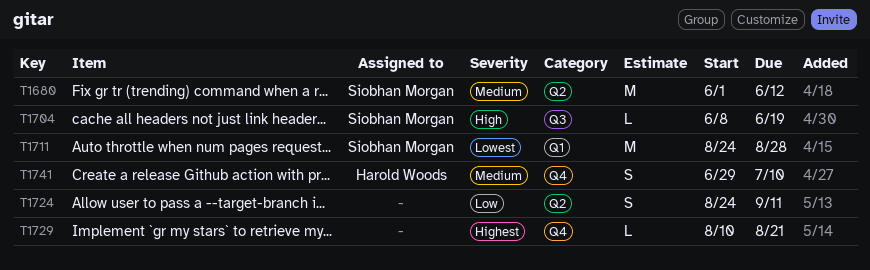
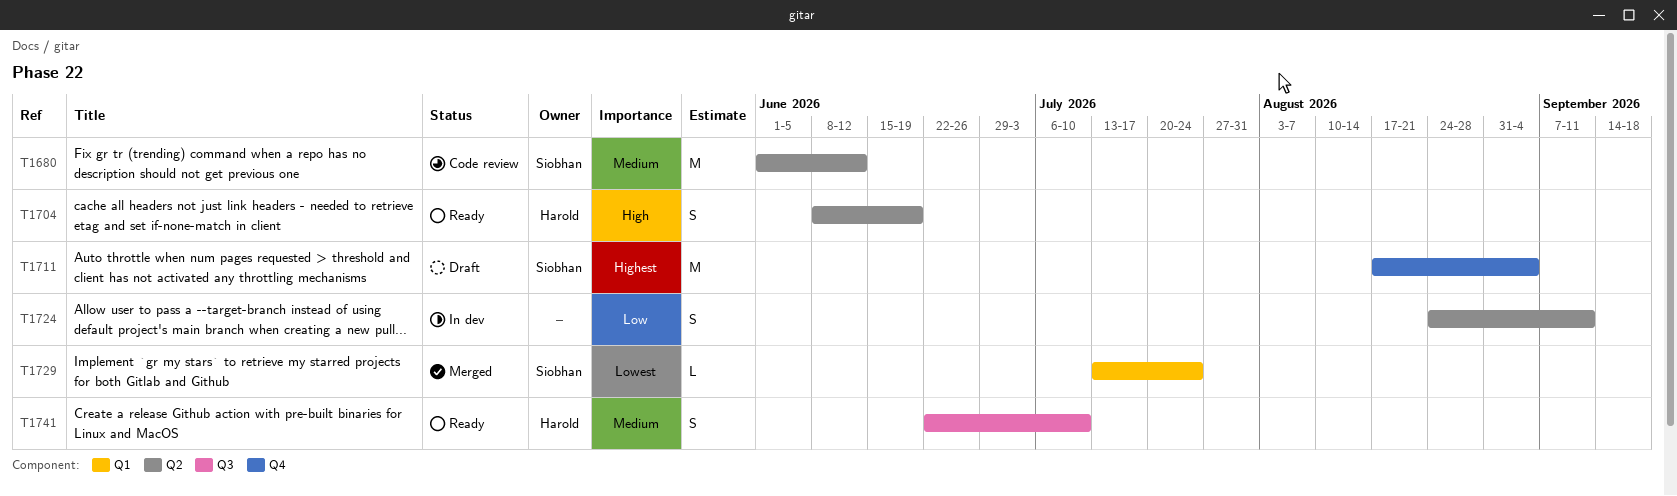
T1704, owner: Siobhan Morgan -> Harold Woods
T1704, label: Q3 -> Q2
T1704, estimate: L -> S
T1711, priority: Lowest -> Highest
T1711, label: Q1 -> Q4
T1711, start: Aug 24 -> Aug 17
T1711, due: Aug 28 -> Sep 4
T1729, owner: none -> Siobhan Morgan
T1729, priority: Highest -> Lowest
T1729, label: Q4 -> Q1
T1729, start: Aug 10 -> Jul 13
T1729, due: Aug 21 -> Jul 24
T1741, label: Q4 -> Q3
T1741, start: Jun 29 -> Jun 22

